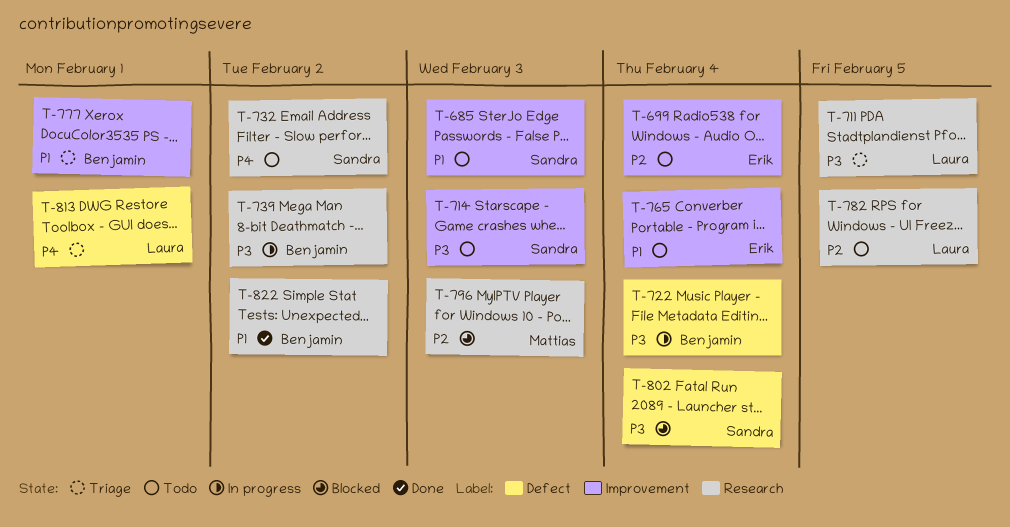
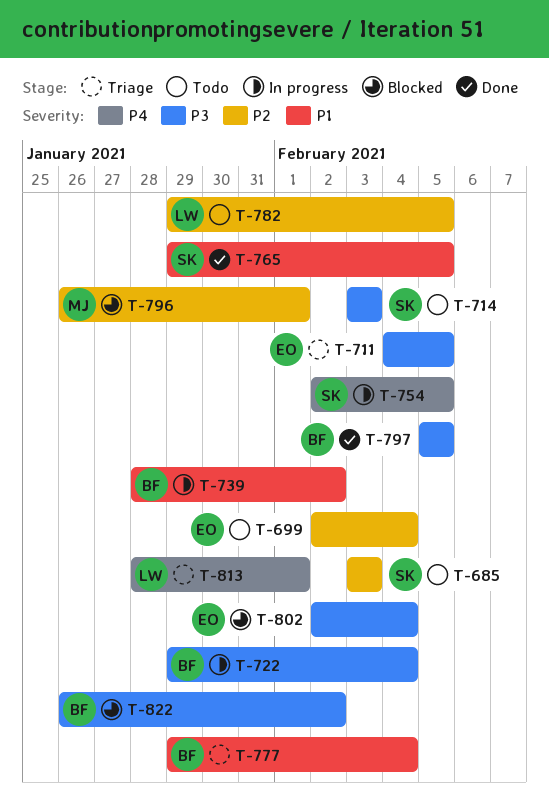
T-685, priority: P1 -> P2
T-711, owner: Laura -> Erik
T-732: present -> none
T-739, priority: P3 -> P1
T-754: none -> present
T-765, status: Todo -> Done
T-765, owner: Erik -> Sandra
T-765, due: Feb 4 -> Feb 5
T-777, due: Feb 1 -> Feb 4
T-796, due: Feb 3 -> Feb 1
T-797: none -> present
T-802, owner: Sandra -> Erik
T-822, status: Done -> Blocked
T-822, priority: P1 -> P3

